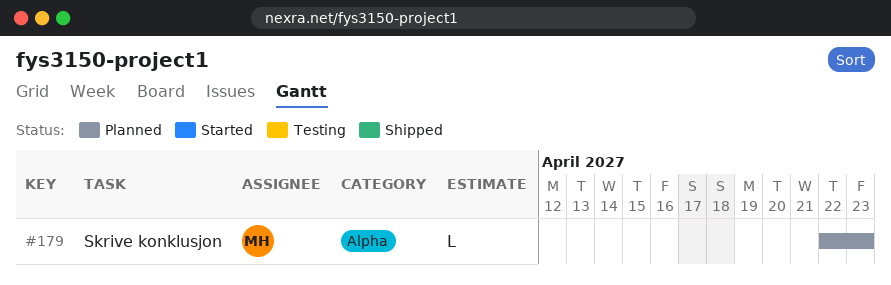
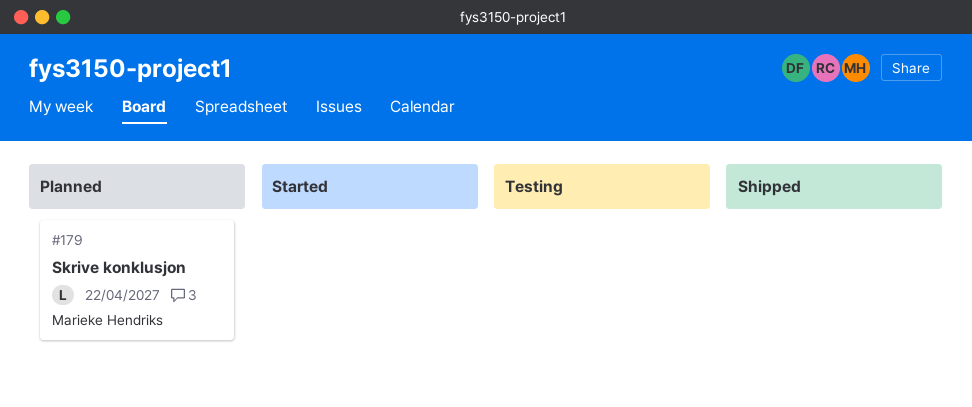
#179, due: Apr 23 -> Apr 22

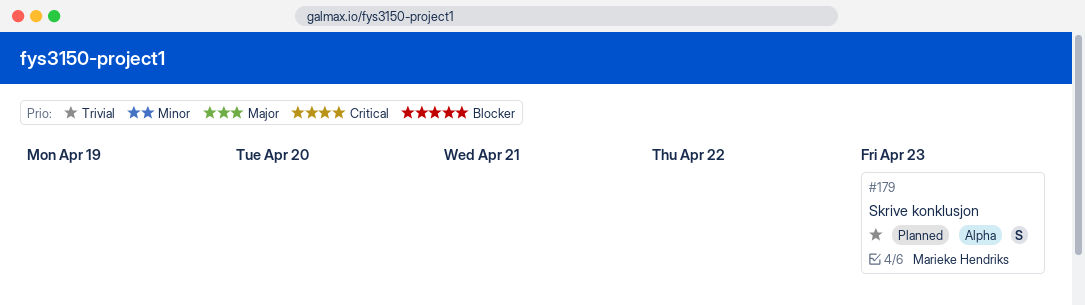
#179, estimate: L -> S
#179, due: Apr 22 -> Apr 23

